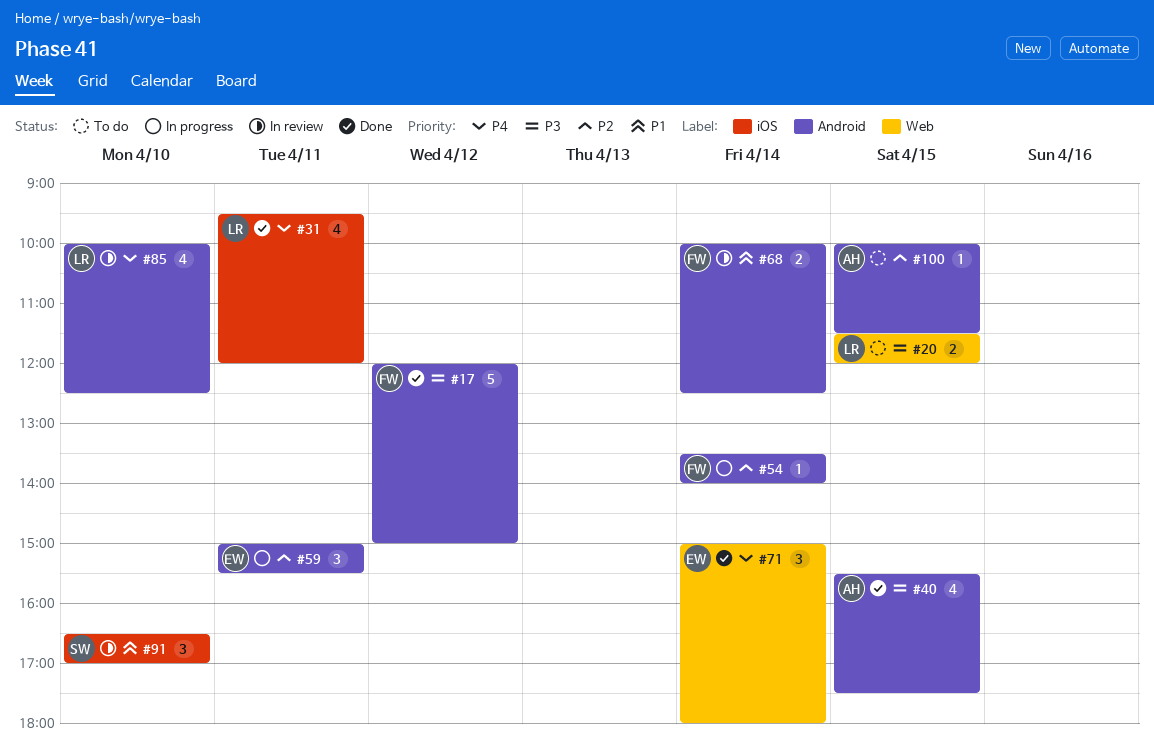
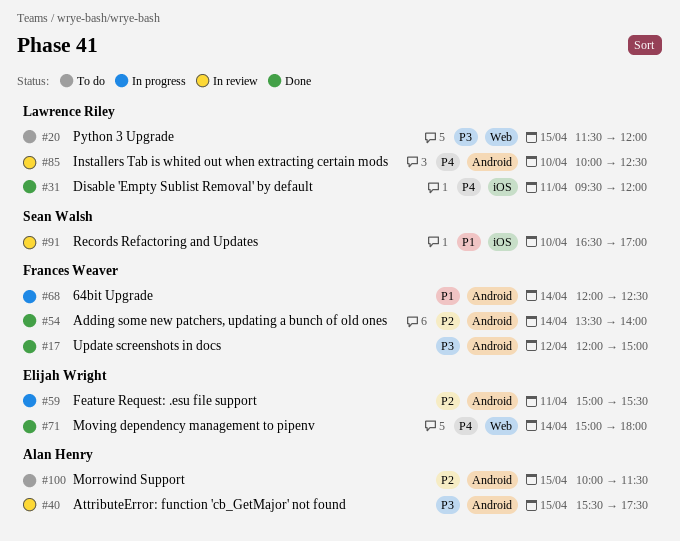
#40, status: Done -> In review
#54, status: In progress -> Done
#68, status: In review -> In progress
#68, begins: 10:00 -> 12:00

